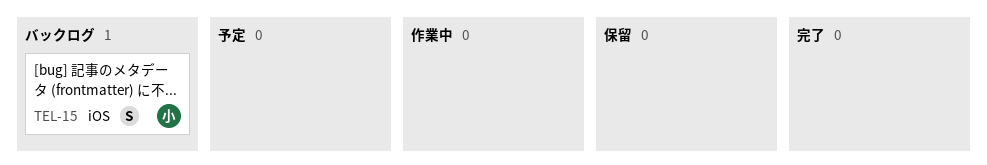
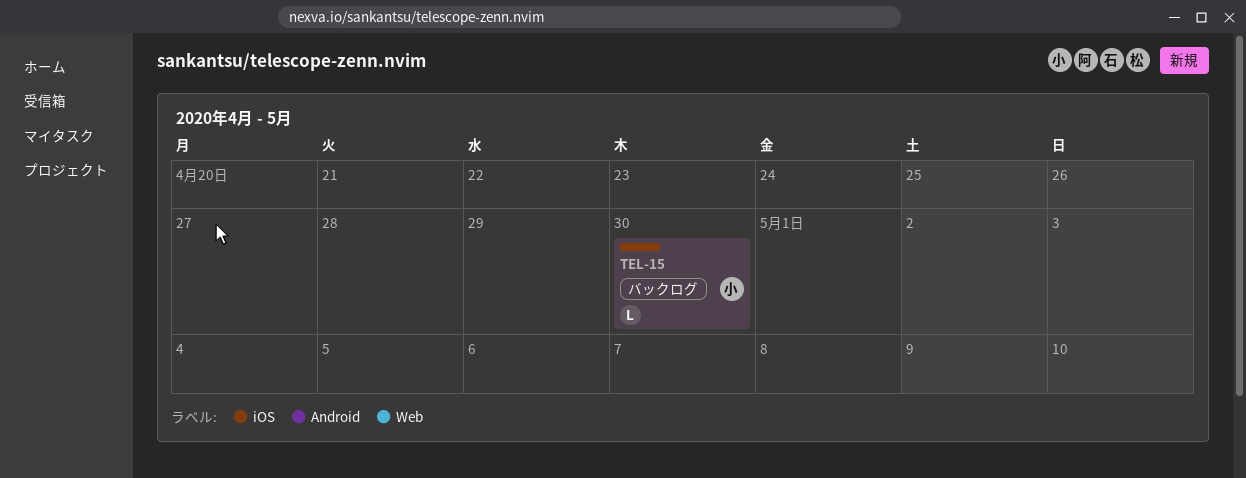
TEL-15, estimate: S -> L

